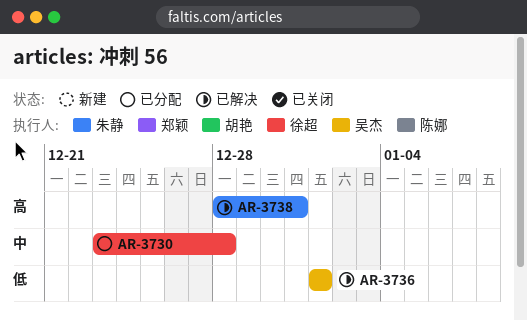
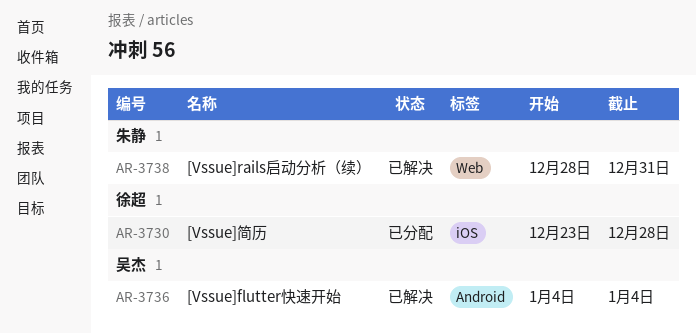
AR-3736, start: Jan 1 -> Jan 4
AR-3736, due: Jan 1 -> Jan 4

